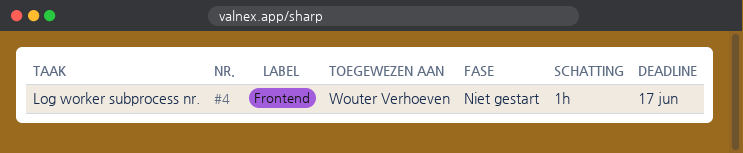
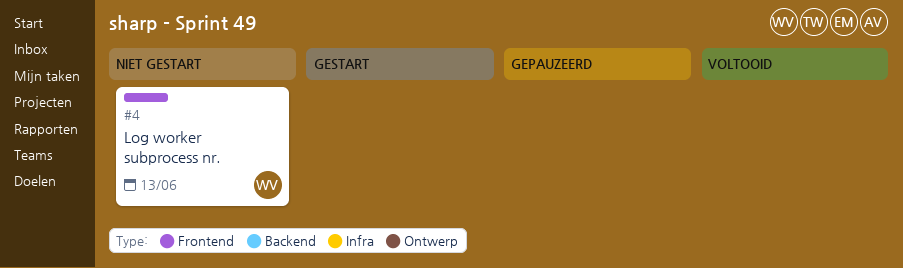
#4, due: Jun 17 -> Jun 13

